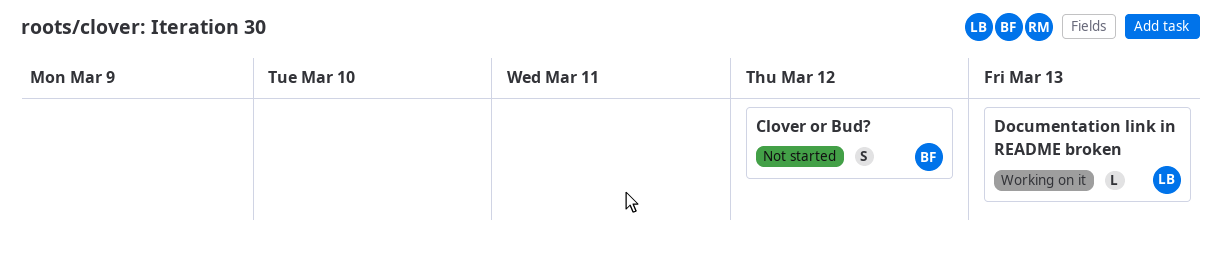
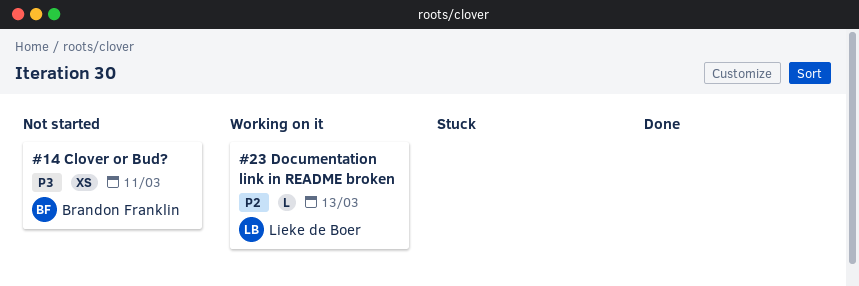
Clover or Bud?, estimate: S -> XS
Clover or Bud?, due: Mar 12 -> Mar 11

